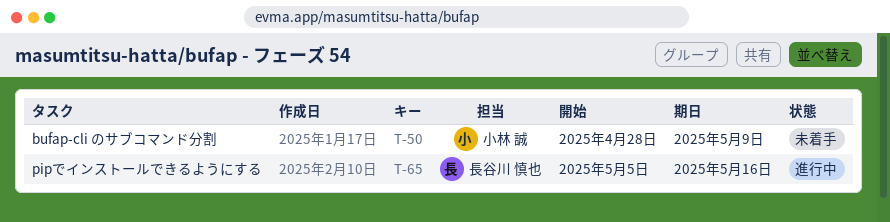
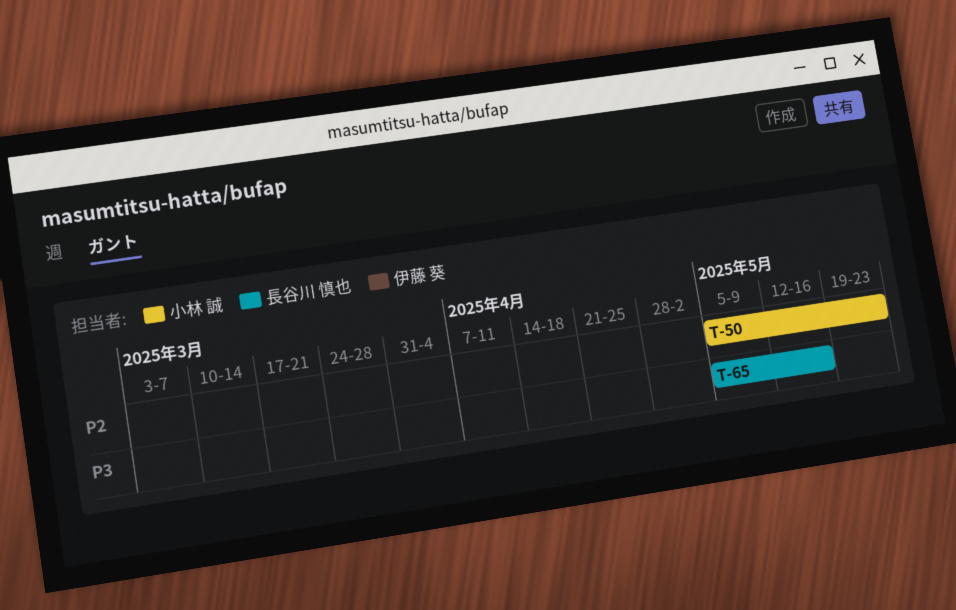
T-50, start: Apr 28 -> May 5
T-50, due: May 9 -> May 23

